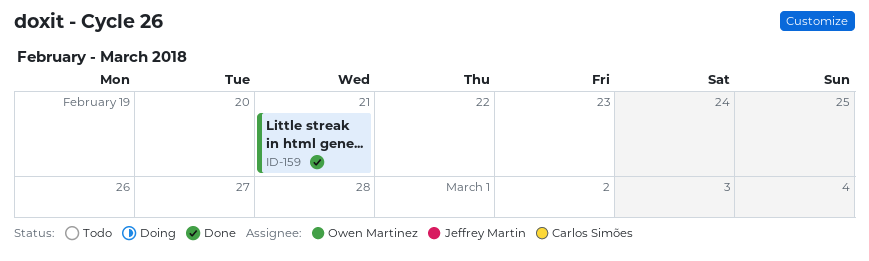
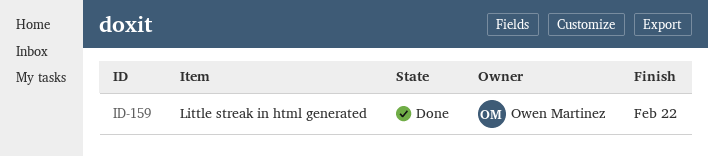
ID-159, due: Feb 21 -> Feb 22

